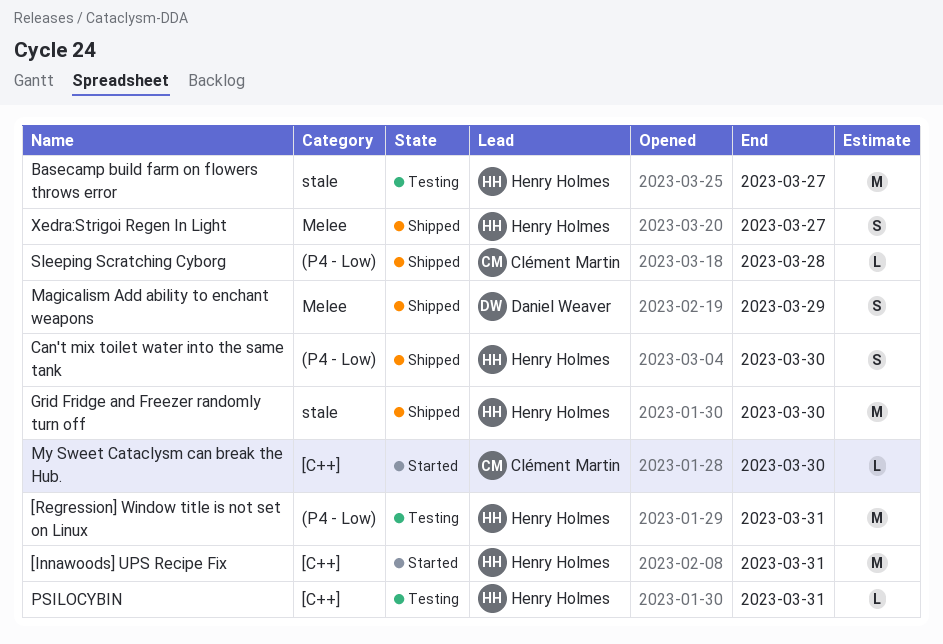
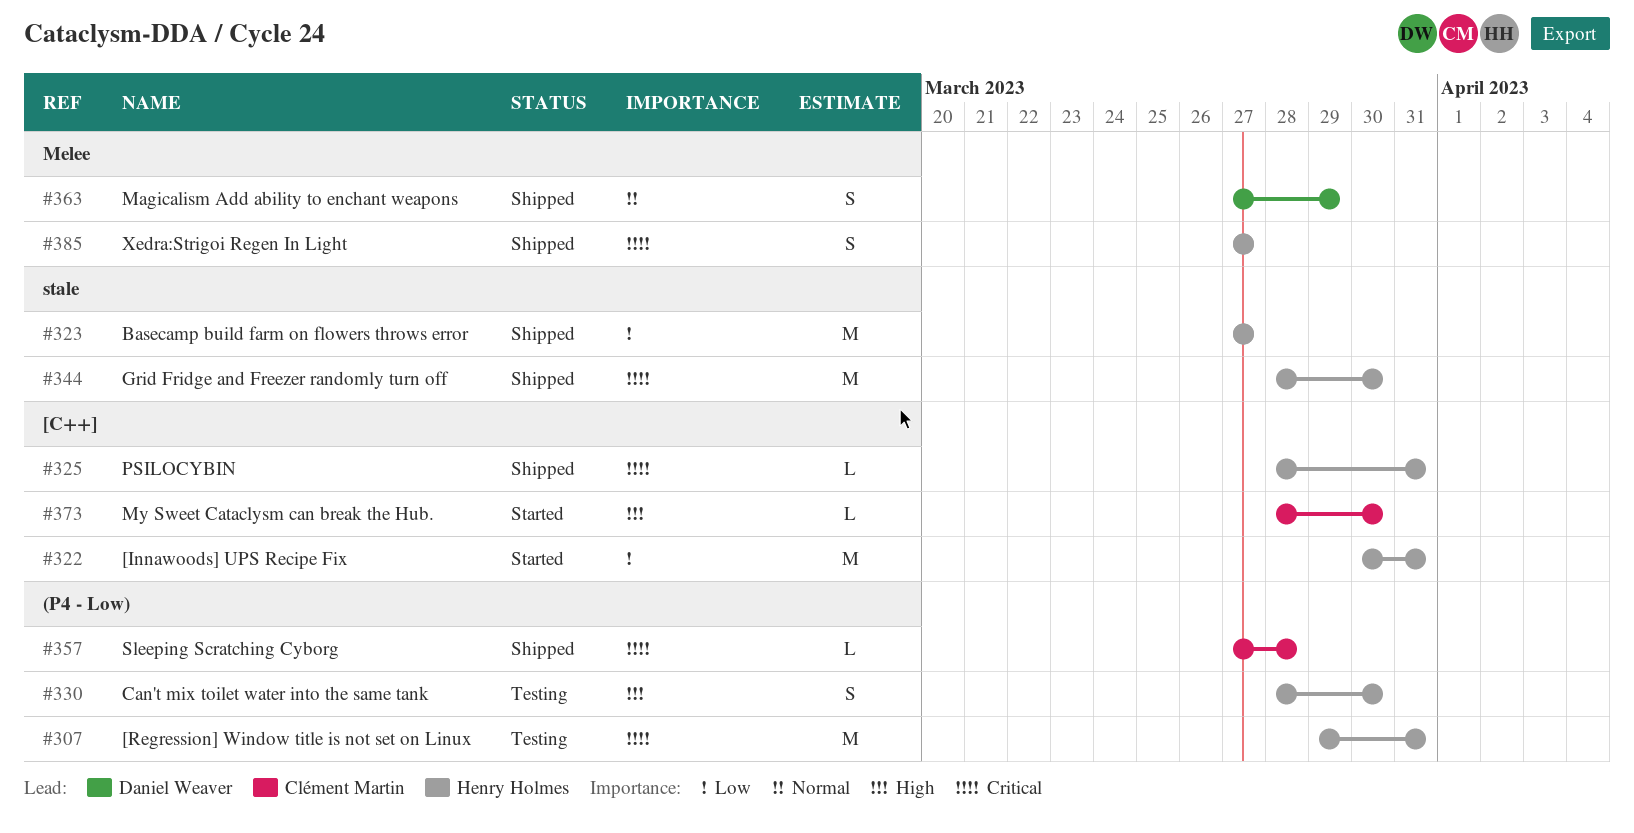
Basecamp build farm on flowers throws error, status: Testing -> Shipped
Can't mix toilet water into the same tank, status: Shipped -> Testing
PSILOCYBIN, status: Testing -> Shipped

